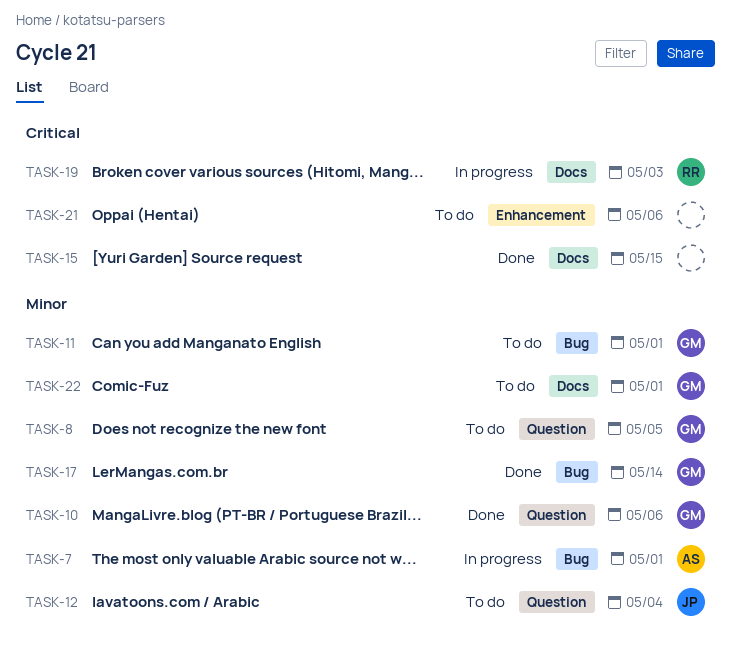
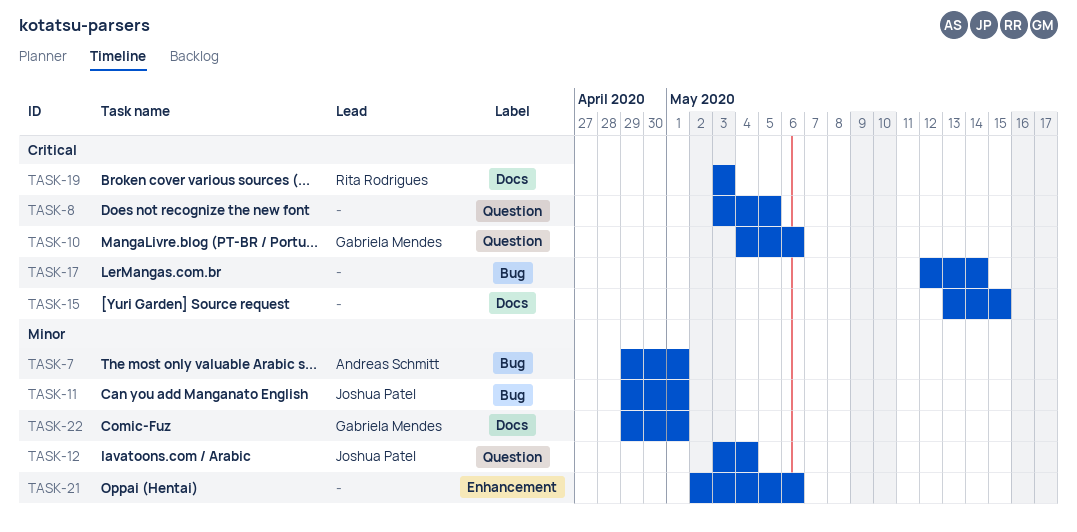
TASK-8, owner: Gabriela Mendes -> none
TASK-8, priority: Minor -> Critical
TASK-10, priority: Minor -> Critical
TASK-11, owner: Gabriela Mendes -> Joshua Patel
TASK-17, owner: Gabriela Mendes -> none
TASK-17, priority: Minor -> Critical
TASK-21, priority: Critical -> Minor

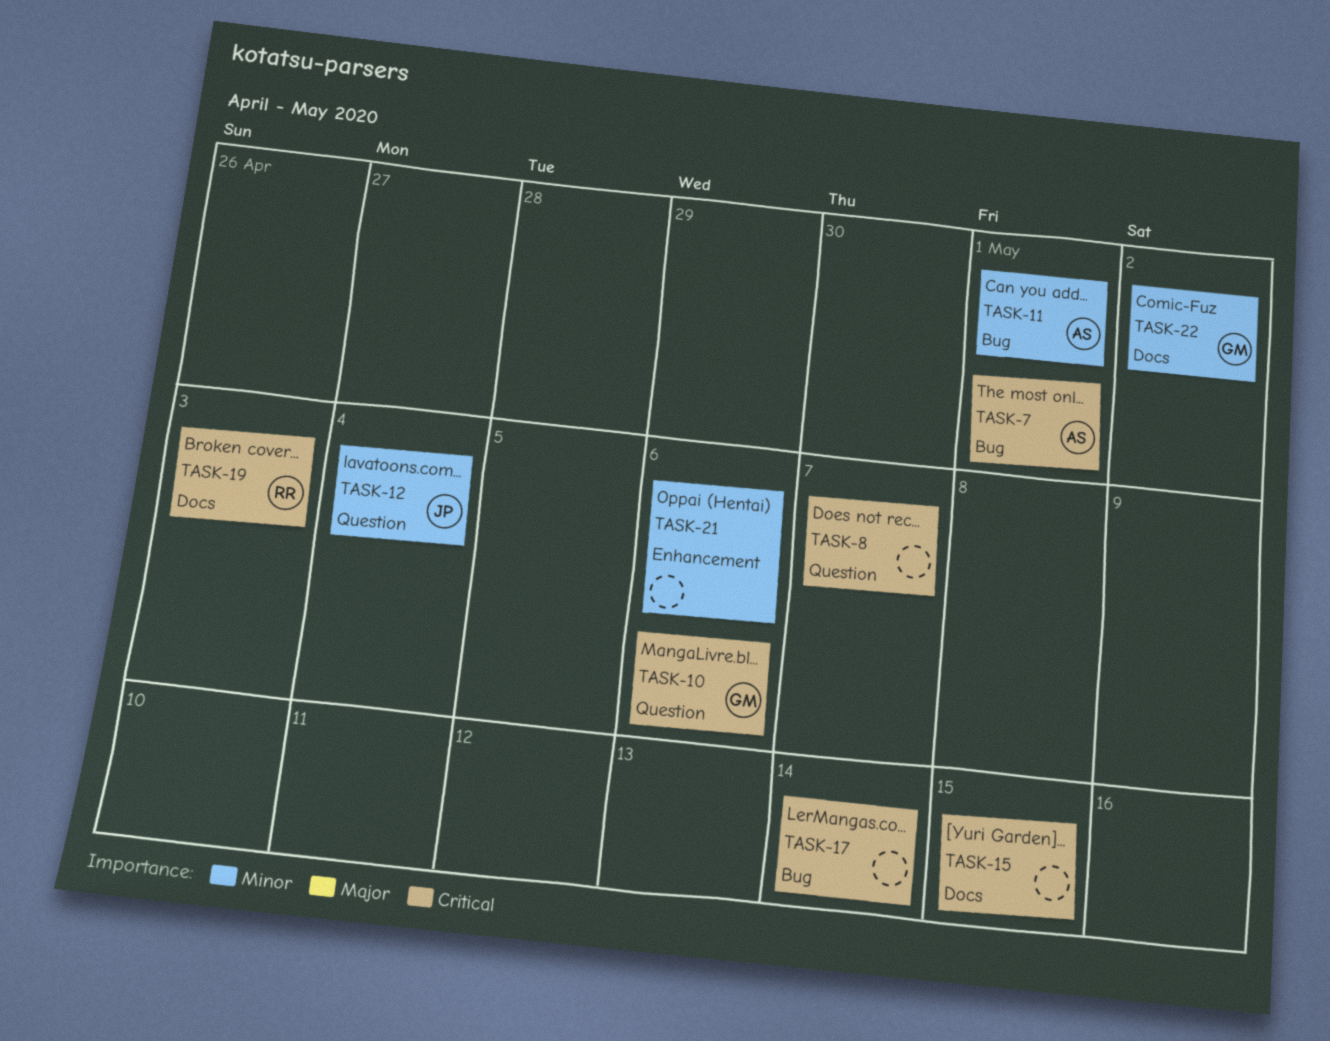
TASK-7, priority: Minor -> Critical
TASK-8, due: May 5 -> May 7
TASK-11, owner: Joshua Patel -> Andreas Schmitt
TASK-22, due: May 1 -> May 2

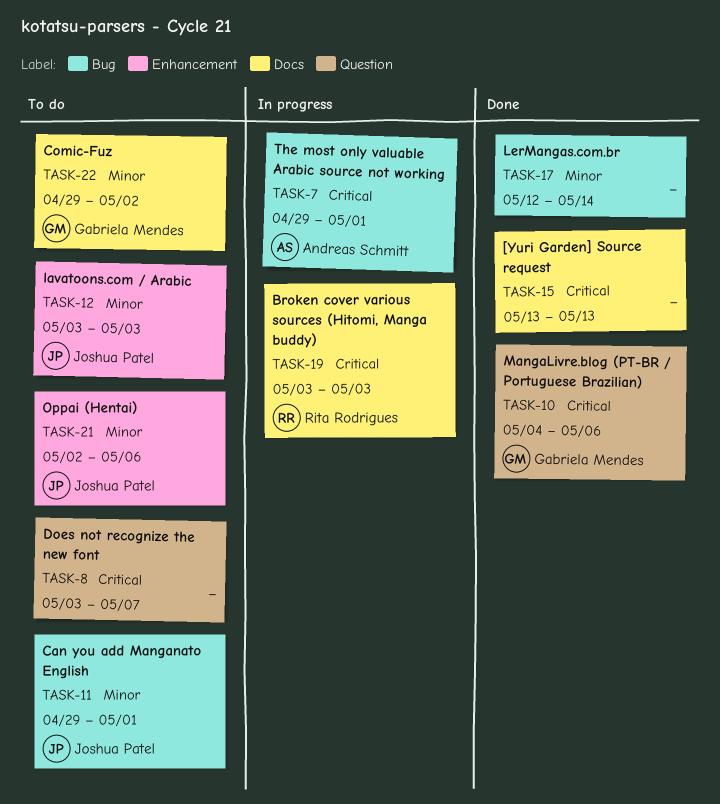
TASK-11, owner: Andreas Schmitt -> Joshua Patel
TASK-12, label: Question -> Enhancement
TASK-12, due: May 4 -> May 3
TASK-15, due: May 15 -> May 13
TASK-17, priority: Critical -> Minor
TASK-21, owner: none -> Joshua Patel

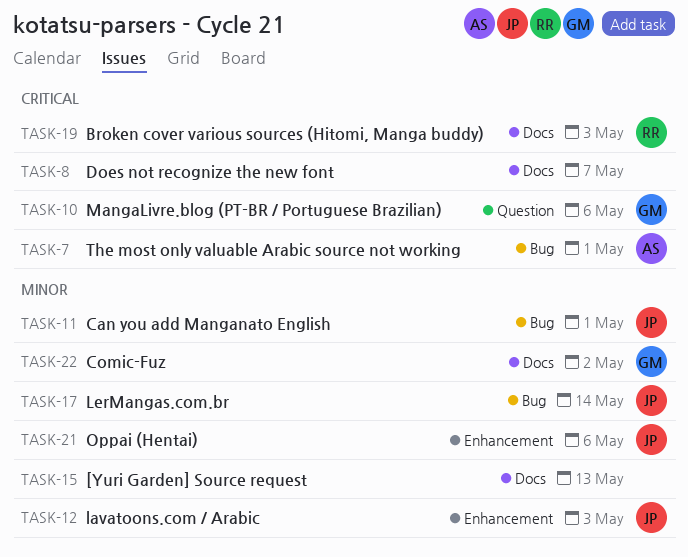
TASK-8, label: Question -> Docs
TASK-15, priority: Critical -> Minor
TASK-17, owner: none -> Joshua Patel

